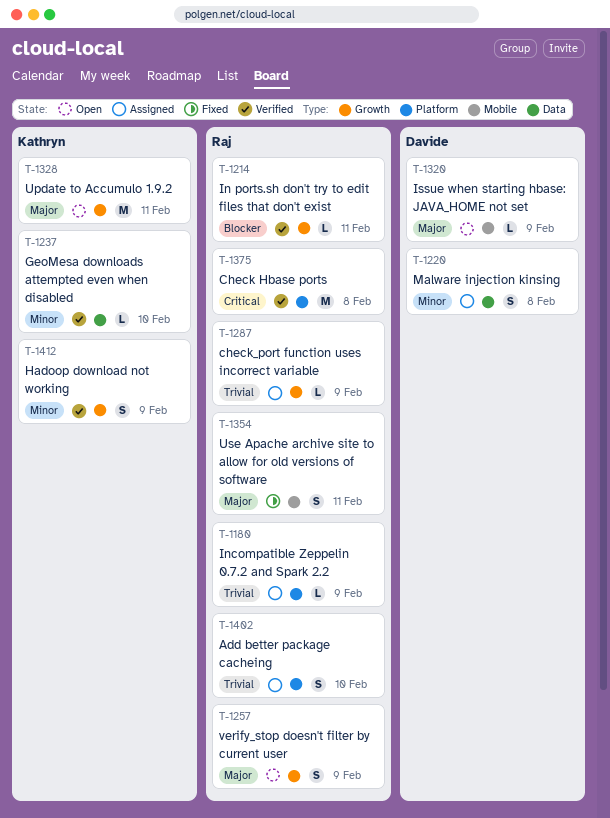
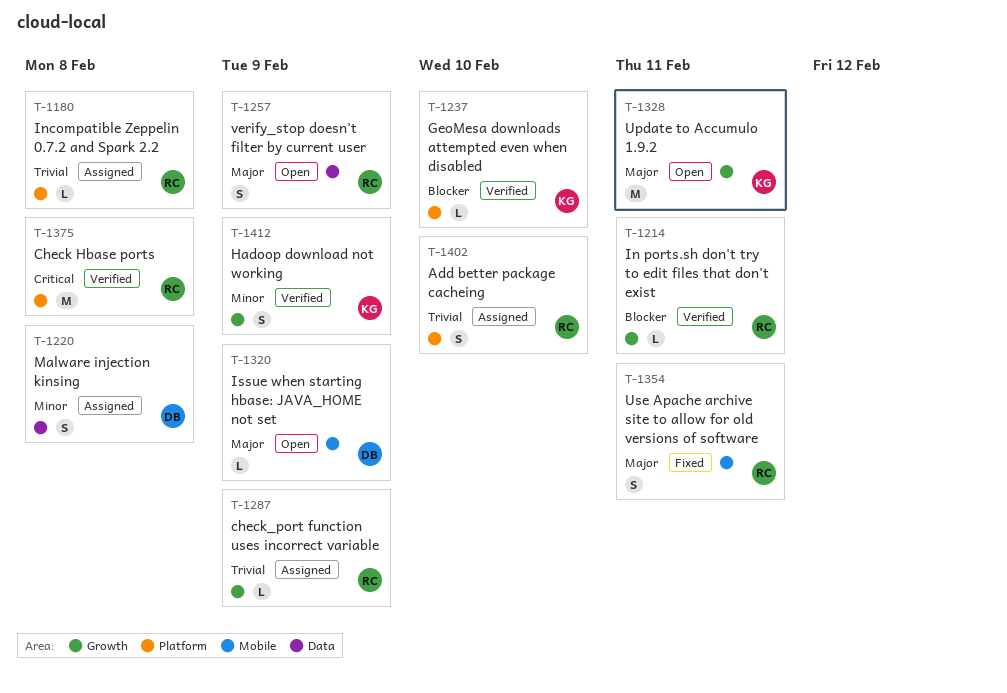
T-1180, due: Feb 9 -> Feb 8
T-1237, priority: Minor -> Blocker
T-1237, label: Data -> Platform
T-1257, label: Growth -> Data

